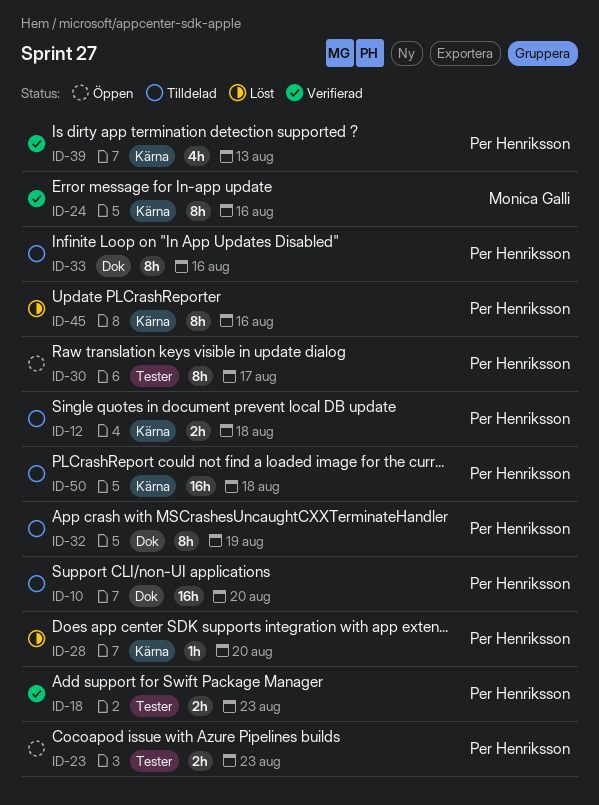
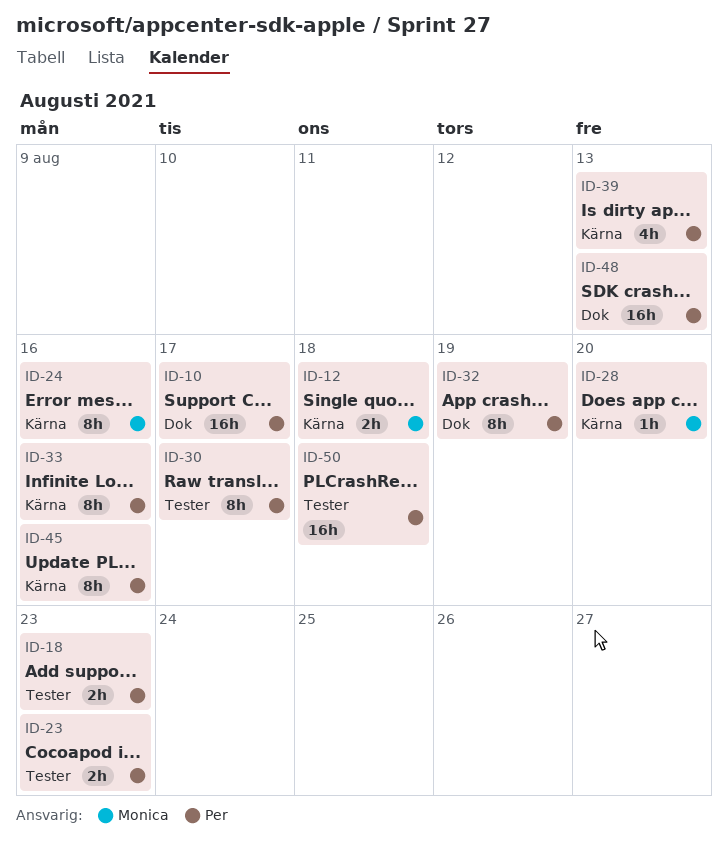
ID-10, due: Aug 20 -> Aug 17
ID-12, owner: Per Henriksson -> Monica Galli
ID-28, owner: Per Henriksson -> Monica Galli
ID-33, label: Dok -> Kärna
ID-48: none -> present
ID-50, label: Kärna -> Tester

